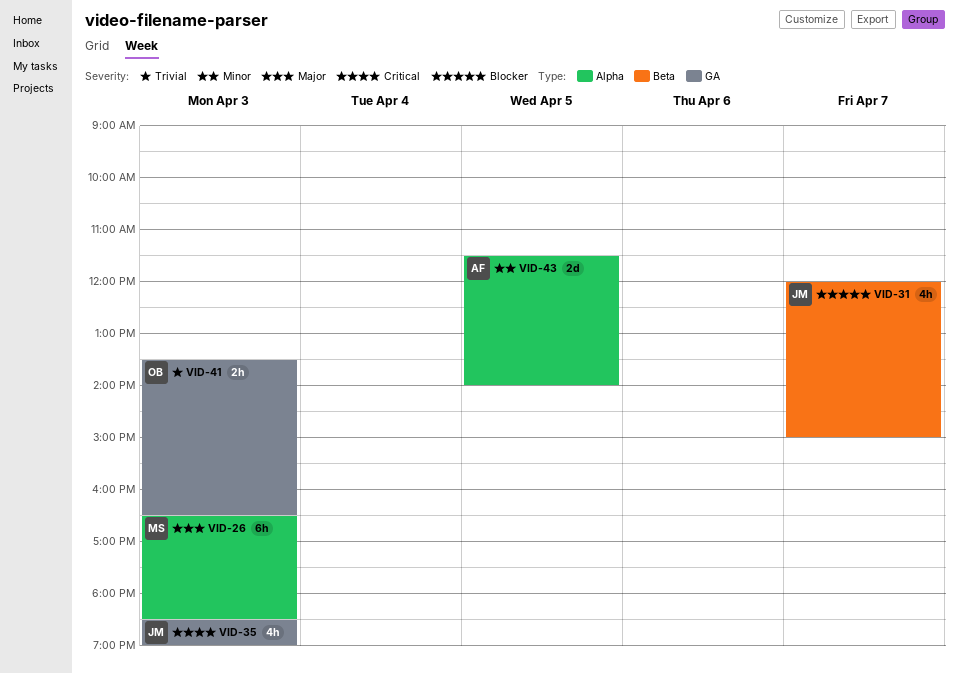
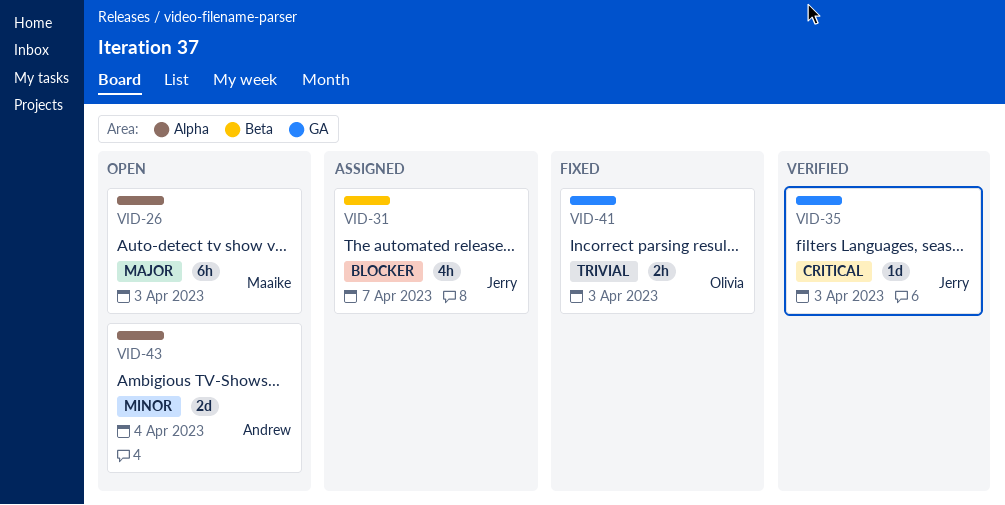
VID-35, estimate: 4h -> 1d
VID-43, day: Apr 5 -> Apr 4

